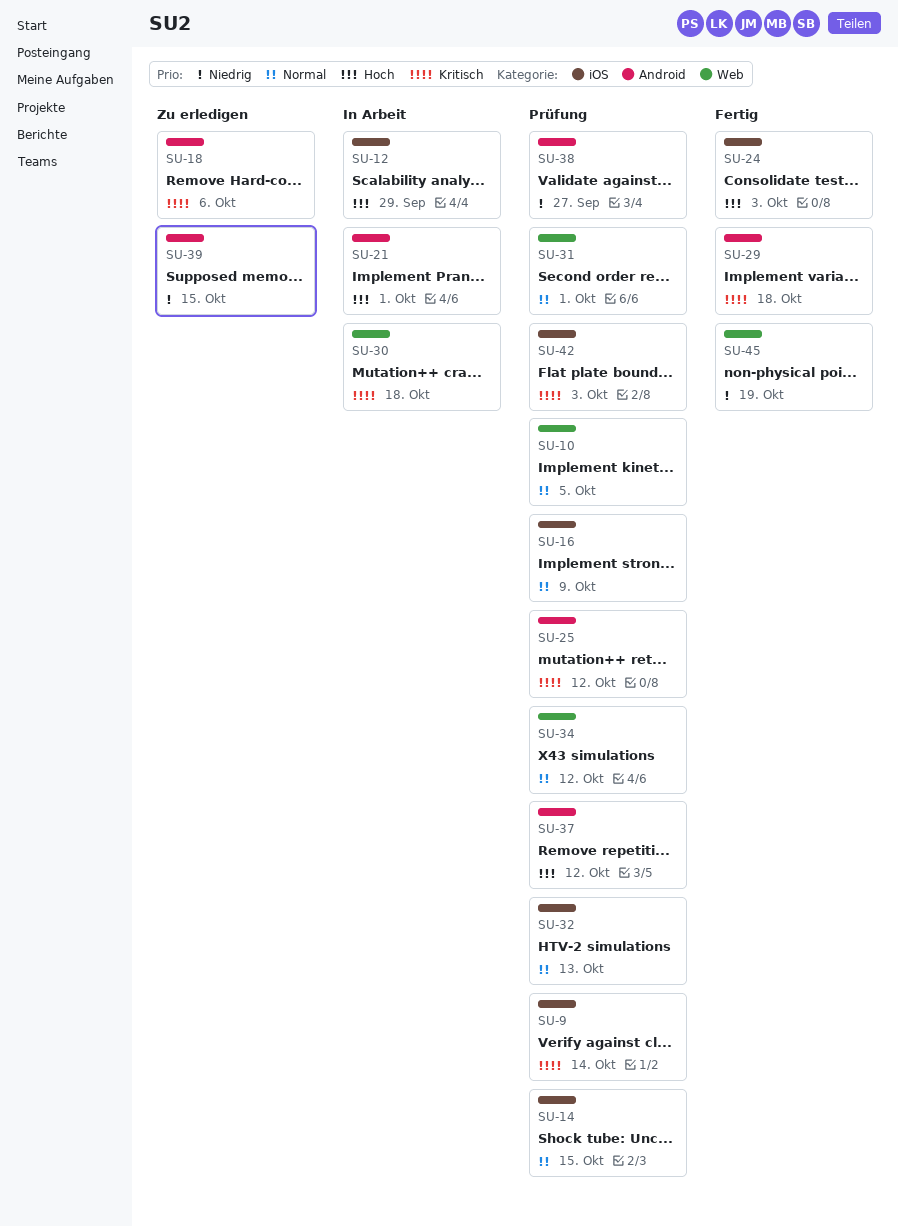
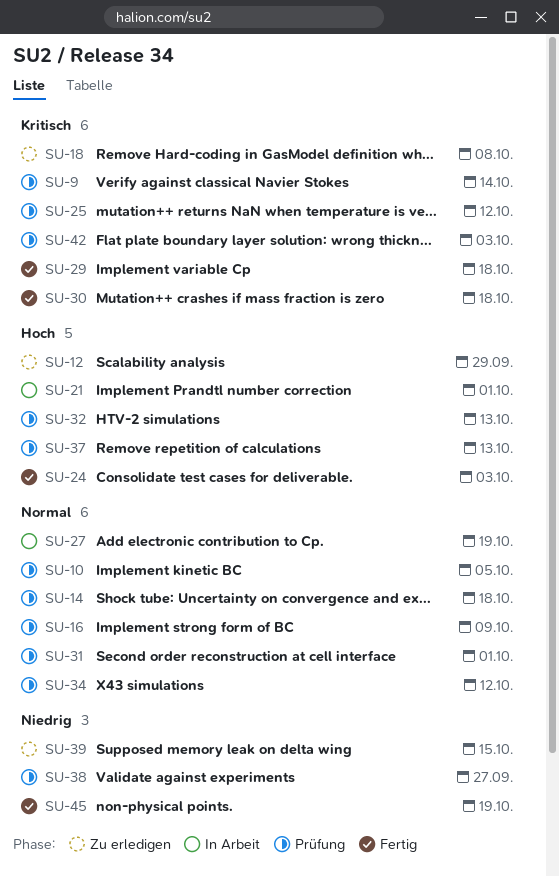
SU-12, status: In Arbeit -> Zu erledigen
SU-14, due: Oct 15 -> Oct 18
SU-18, due: Oct 6 -> Oct 8
SU-27: none -> present
SU-30, status: In Arbeit -> Fertig
SU-32, priority: Normal -> Hoch
SU-37, due: Oct 12 -> Oct 13

